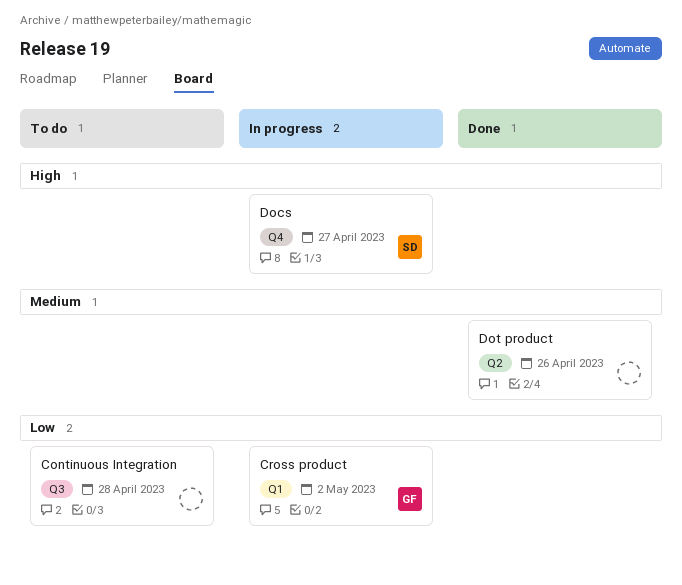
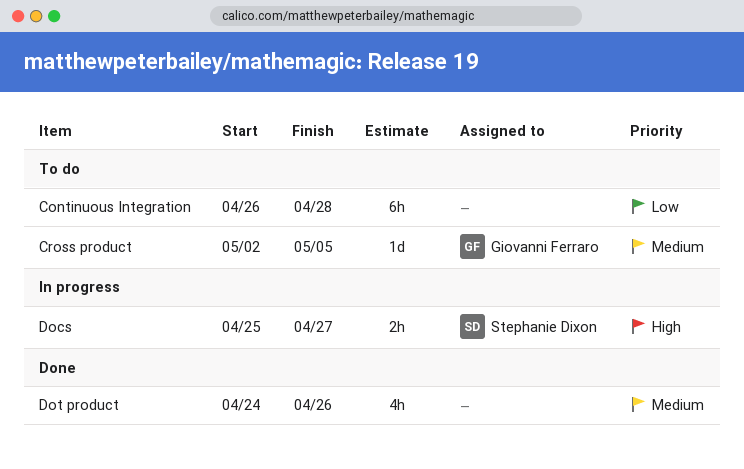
Cross product, status: In progress -> To do
Cross product, priority: Low -> Medium
Cross product, due: May 2 -> May 5

